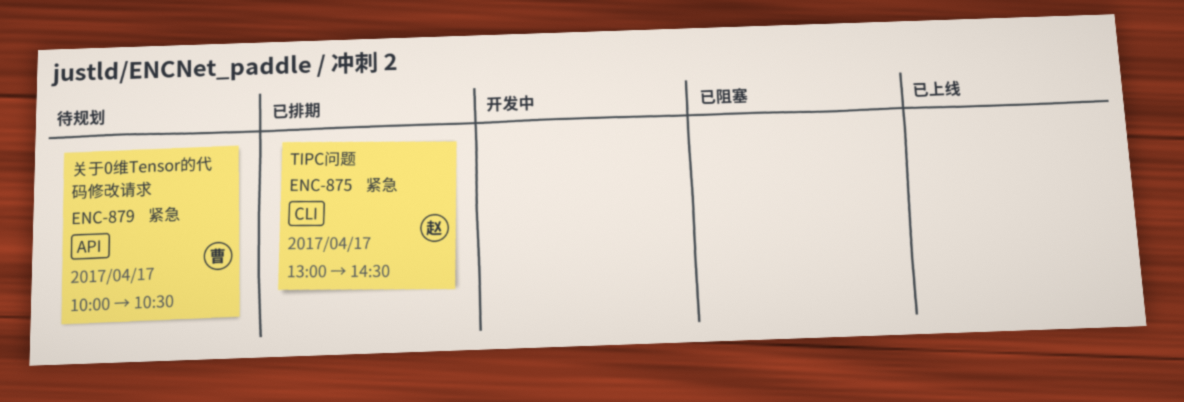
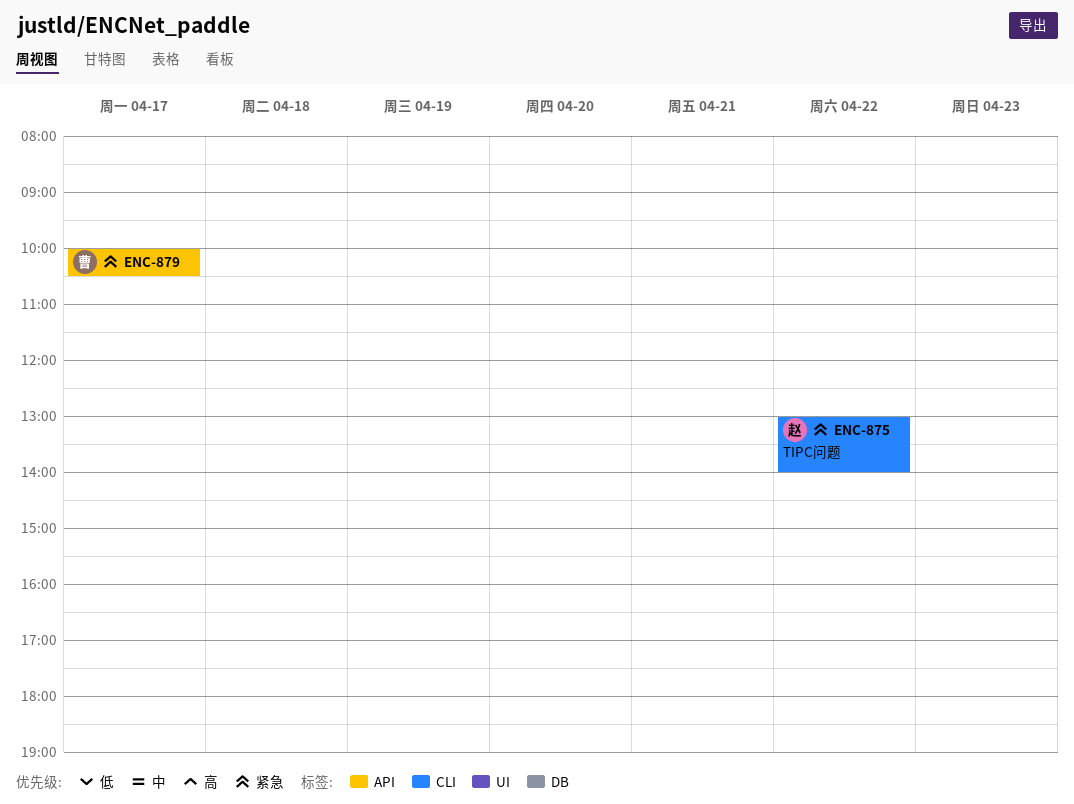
ENC-875, day: Apr 17 -> Apr 22
ENC-875, ends: 14:30 -> 14:00

